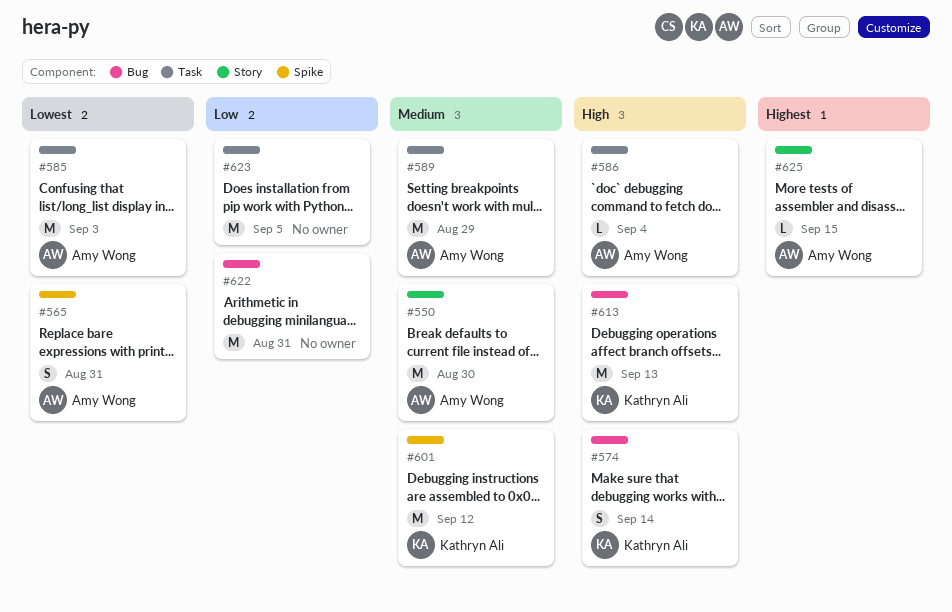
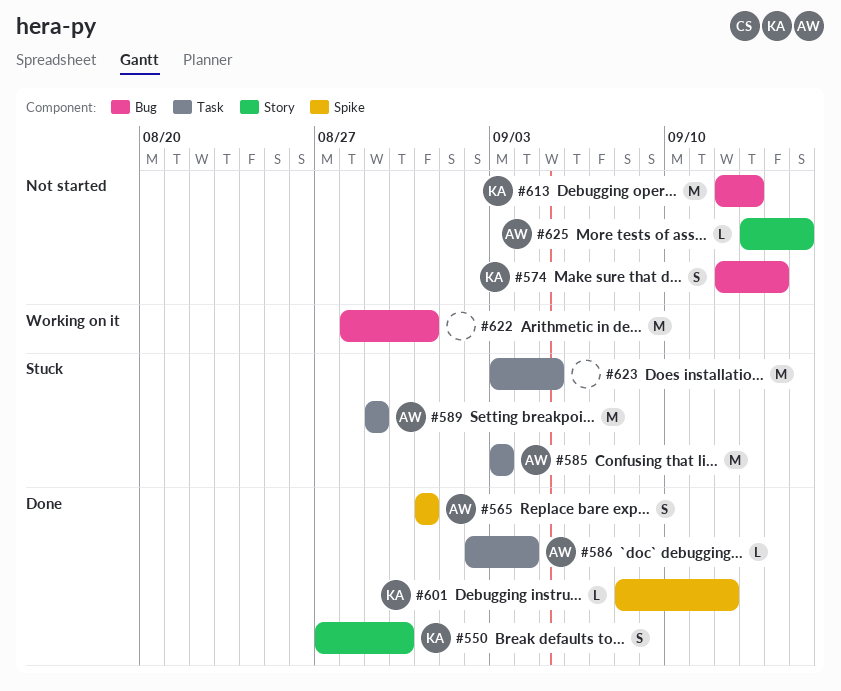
#550, owner: Amy Wong -> Kathryn Ali
#550, estimate: M -> S
#601, estimate: M -> L

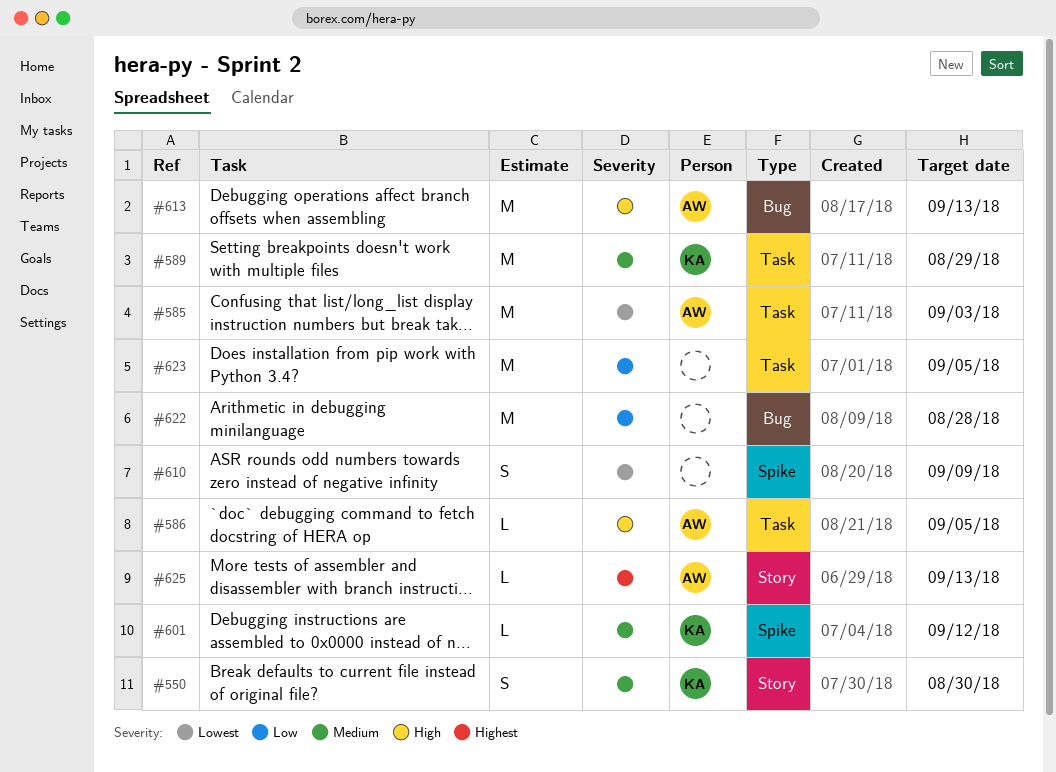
#565: present -> none
#574: present -> none
#586, due: Sep 4 -> Sep 5
#589, owner: AW -> KA
#610: none -> present
#613, owner: KA -> AW
#622, due: Aug 31 -> Aug 28
#625, due: Sep 15 -> Sep 13

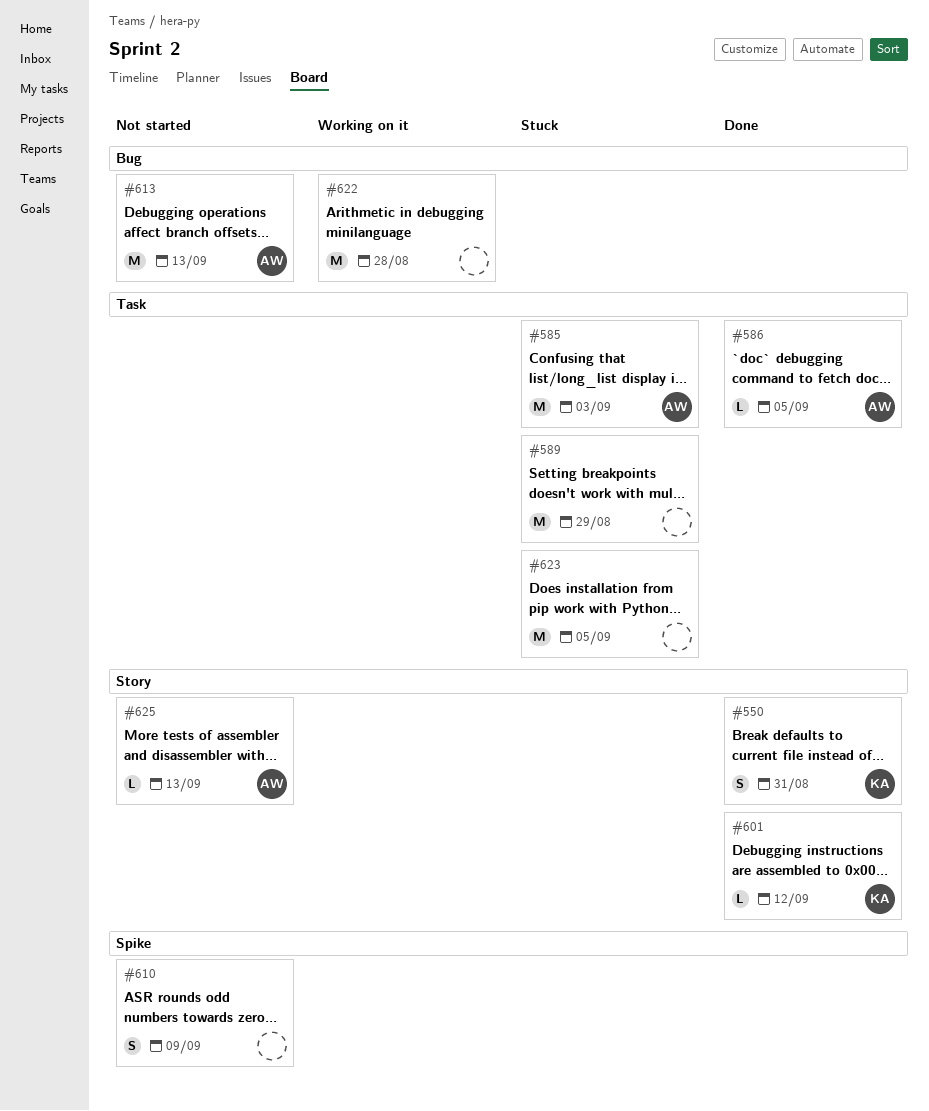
#550, due: Aug 30 -> Aug 31
#589, owner: KA -> none
#601, label: Spike -> Story

